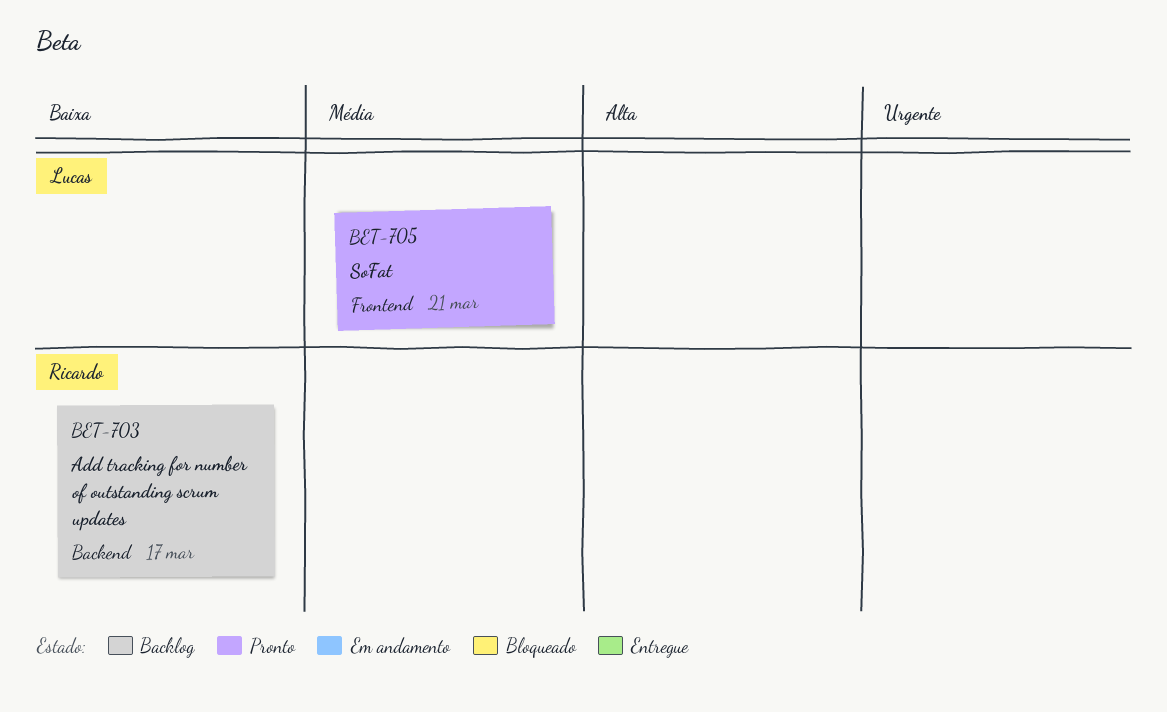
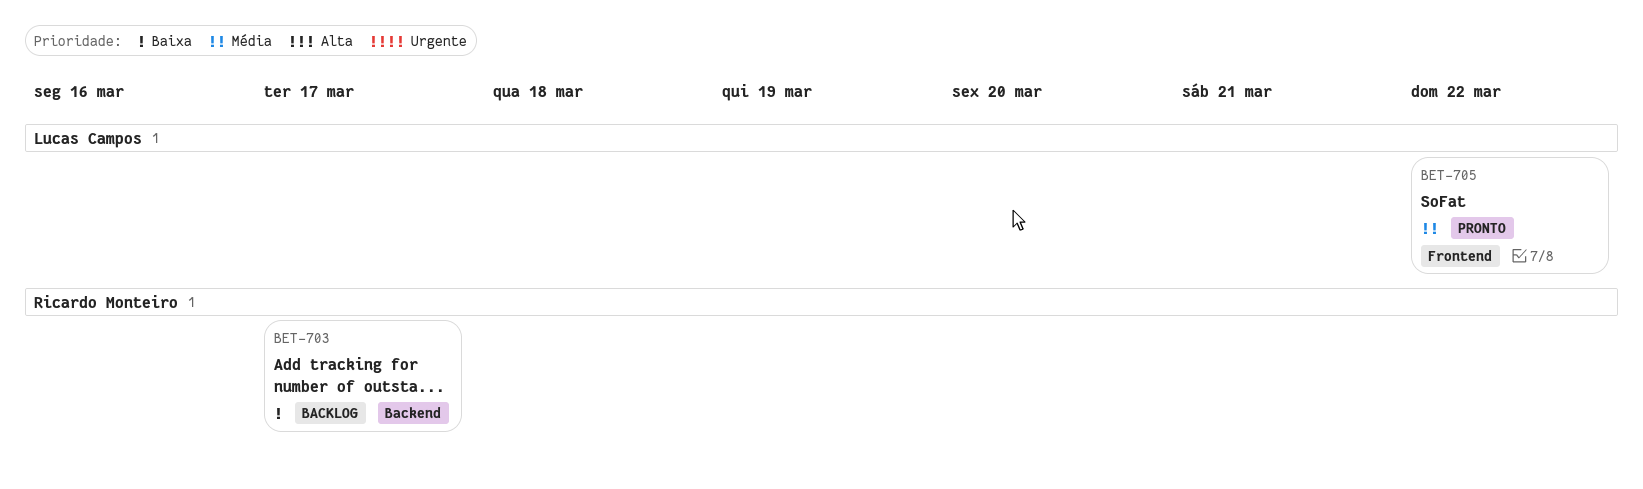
BET-705, due: Mar 21 -> Mar 22

